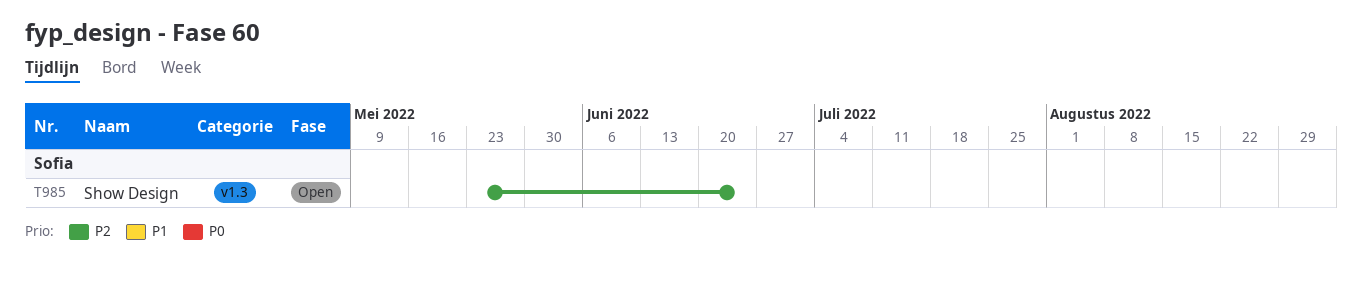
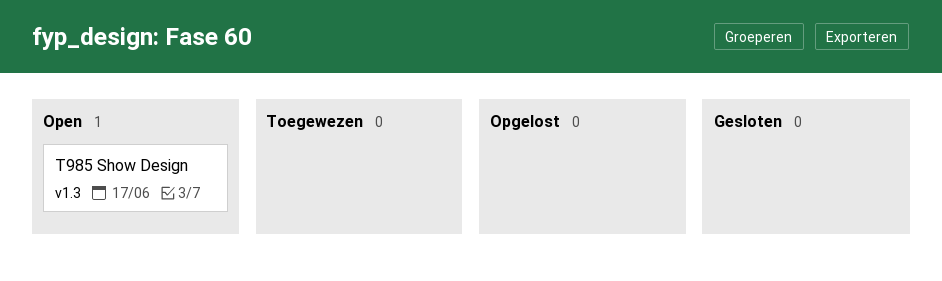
T985, due: Jun 24 -> Jun 17

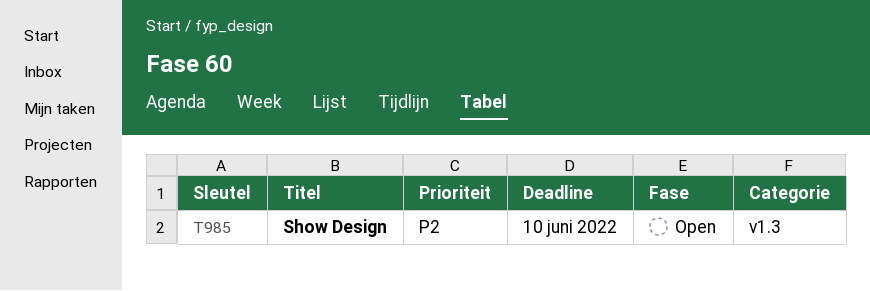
T985, due: Jun 17 -> Jun 10

